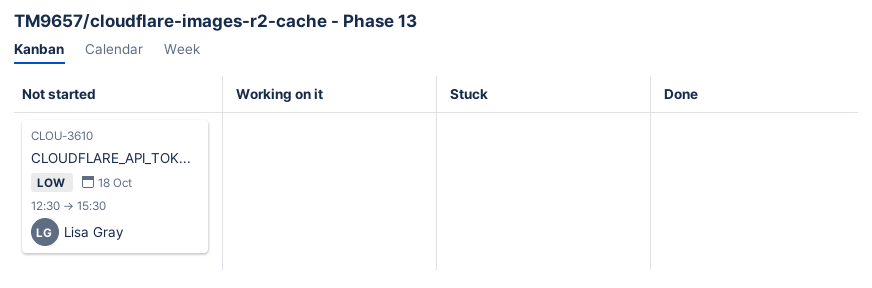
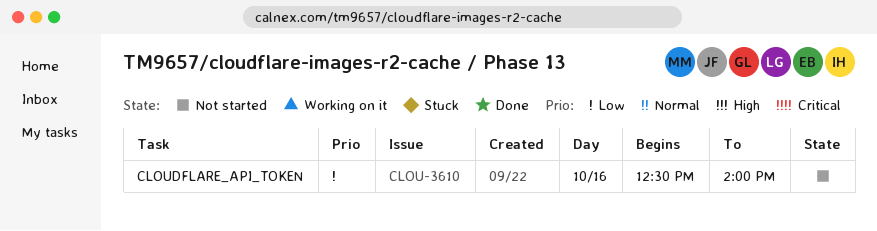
CLOU-3610, day: Oct 18 -> Oct 16
CLOU-3610, ends: 15:30 -> 14:00

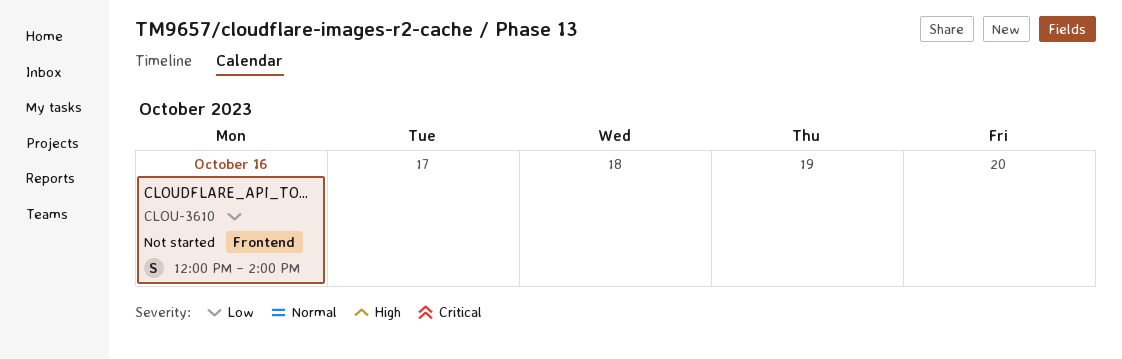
CLOU-3610, begins: 12:30 -> 12:00

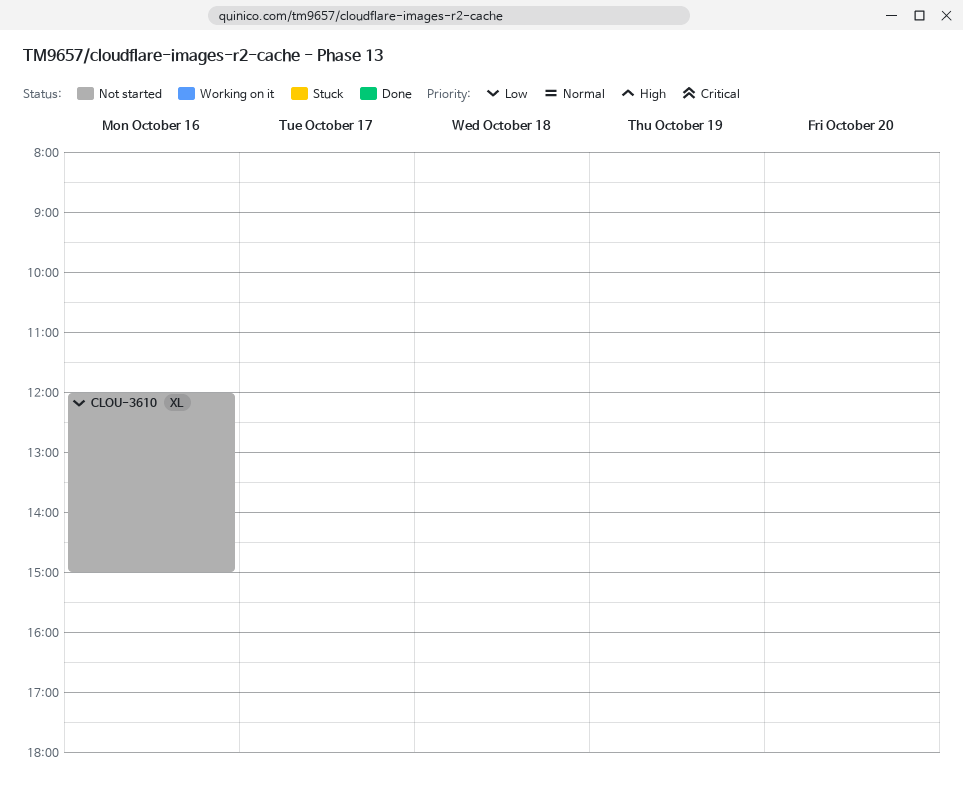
CLOU-3610, estimate: S -> XL
CLOU-3610, ends: 14:00 -> 15:00

